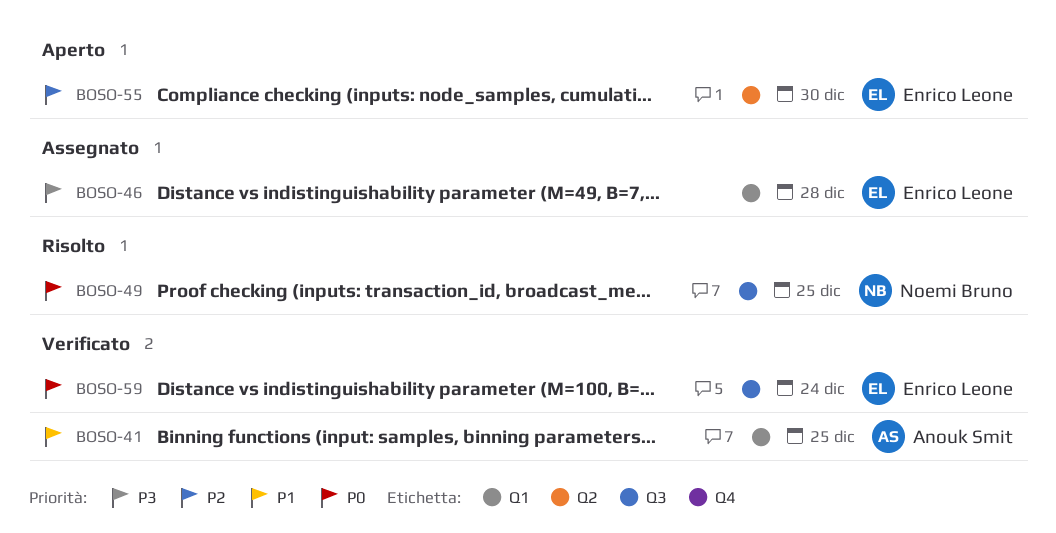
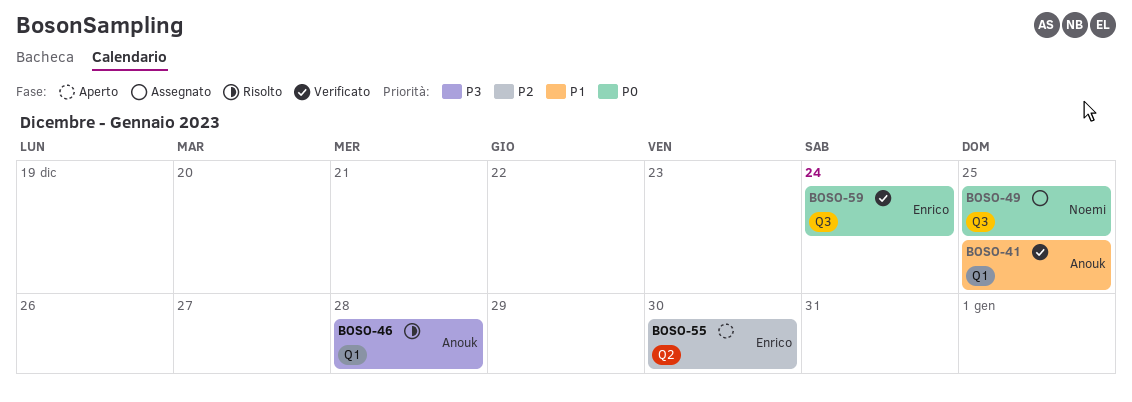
BOSO-46, status: Assegnato -> Risolto
BOSO-46, owner: Enrico Leone -> Anouk Smit
BOSO-49, status: Risolto -> Assegnato

